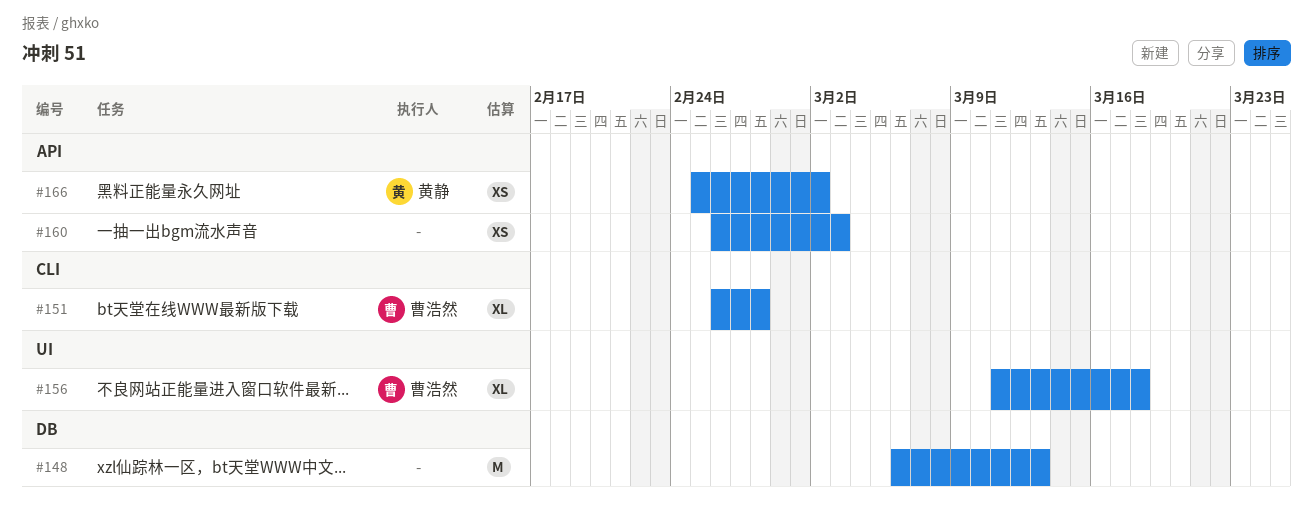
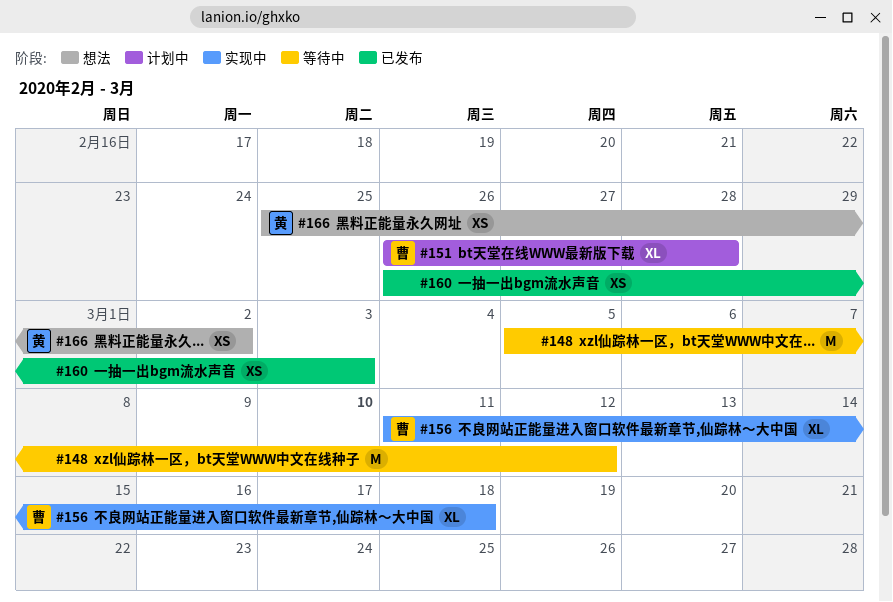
#148, start: Mar 6 -> Mar 5
#148, due: Mar 13 -> Mar 12

